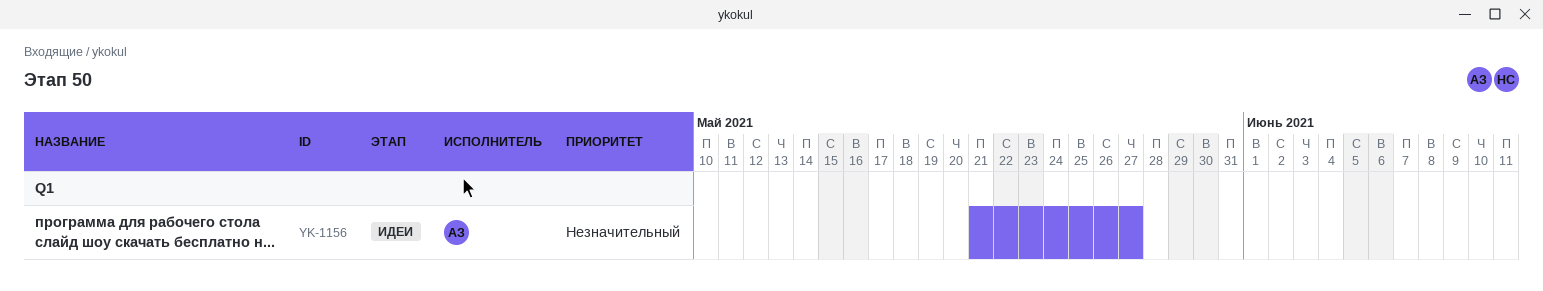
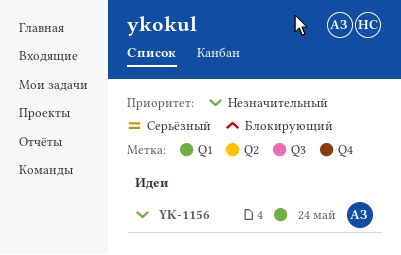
YK-1156, due: May 27 -> May 24

